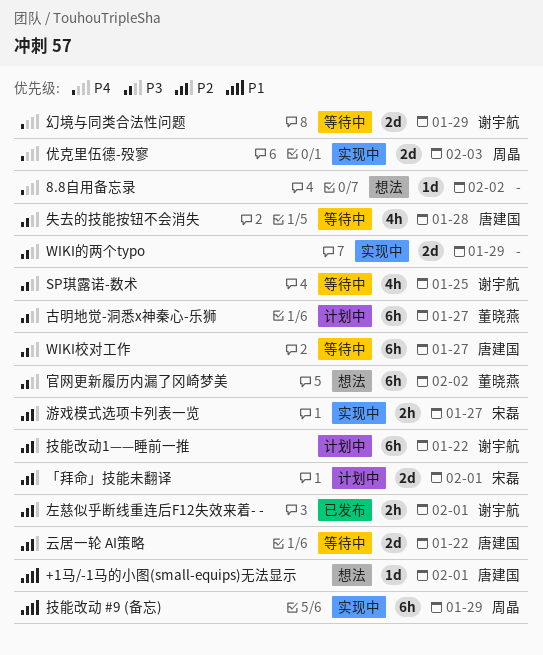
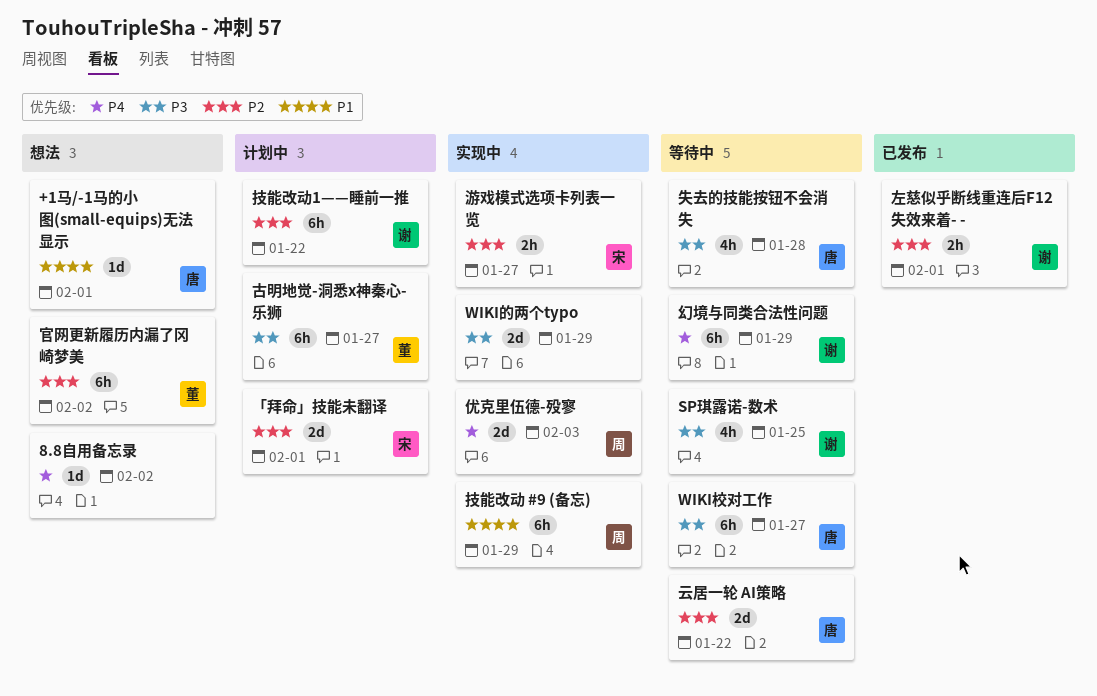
官网更新履历内漏了冈崎梦美, priority: P3 -> P2
幻境与同类合法性问题, estimate: 2d -> 6h

